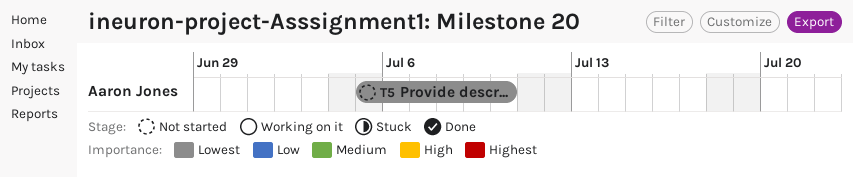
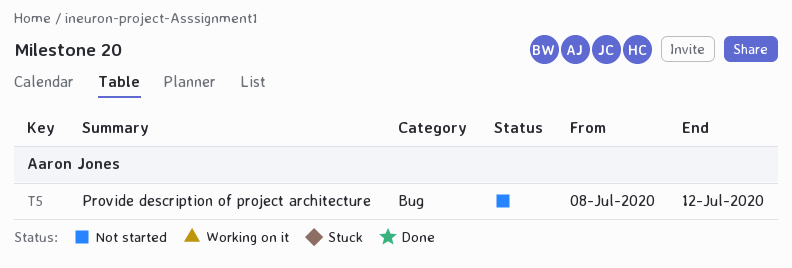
T5, start: Jul 5 -> Jul 8
T5, due: Jul 10 -> Jul 12

